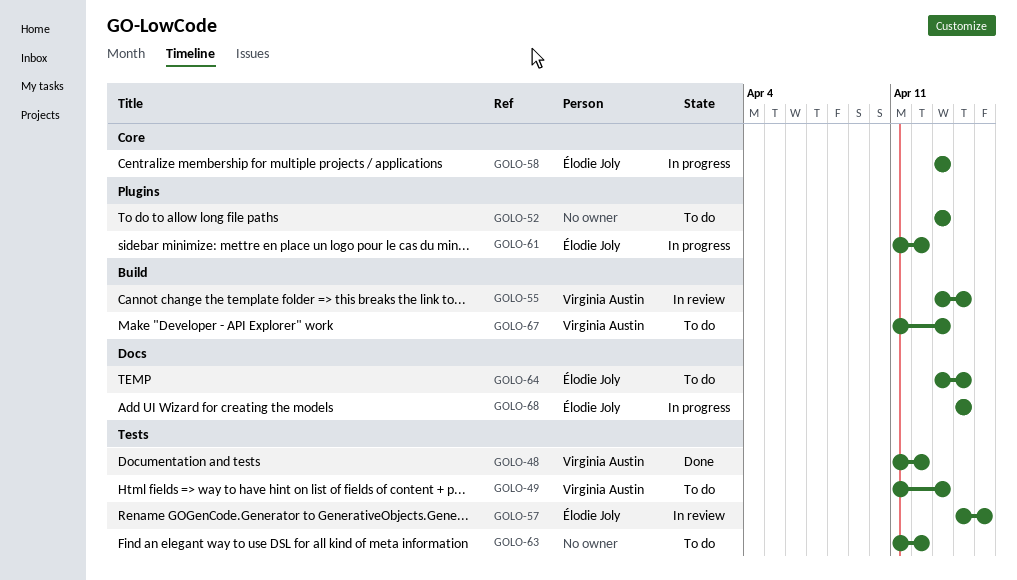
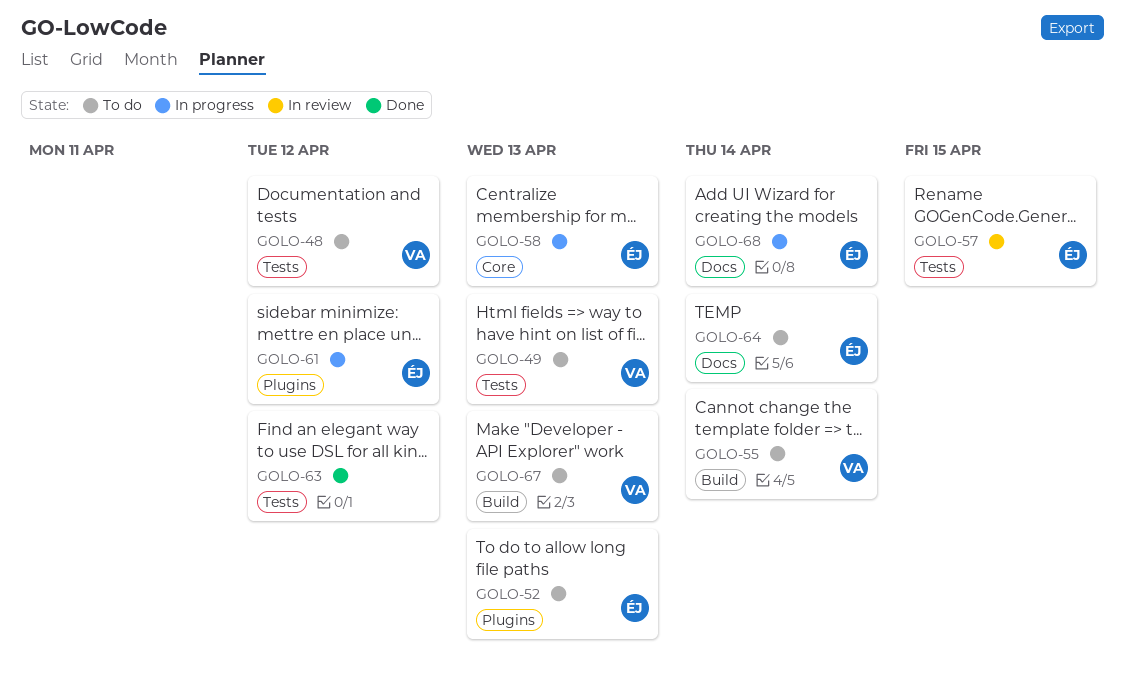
GOLO-48, status: Done -> To do
GOLO-52, owner: none -> Élodie Joly
GOLO-55, status: In review -> To do
GOLO-63, status: To do -> Done

